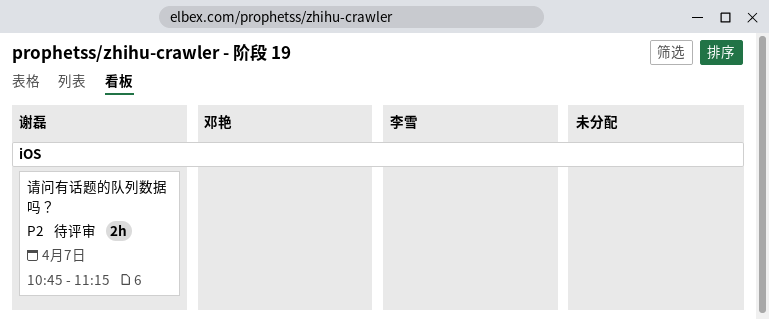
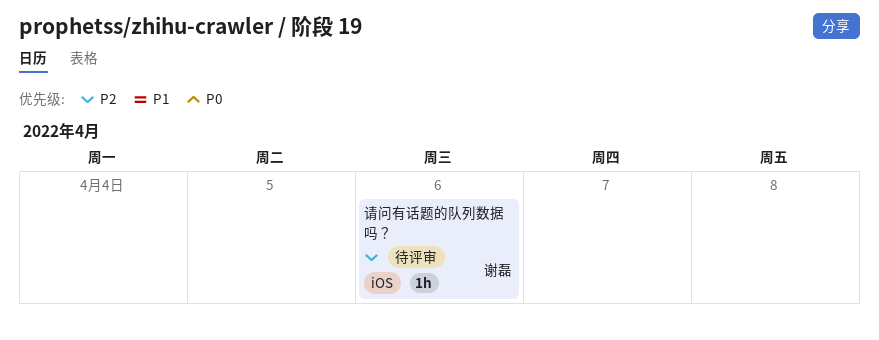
请问有话题的队列数据吗？, estimate: 2h -> 1h
请问有话题的队列数据吗？, day: Apr 7 -> Apr 6

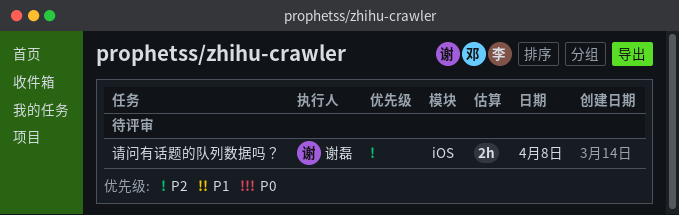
请问有话题的队列数据吗？, estimate: 1h -> 2h
请问有话题的队列数据吗？, day: Apr 6 -> Apr 8

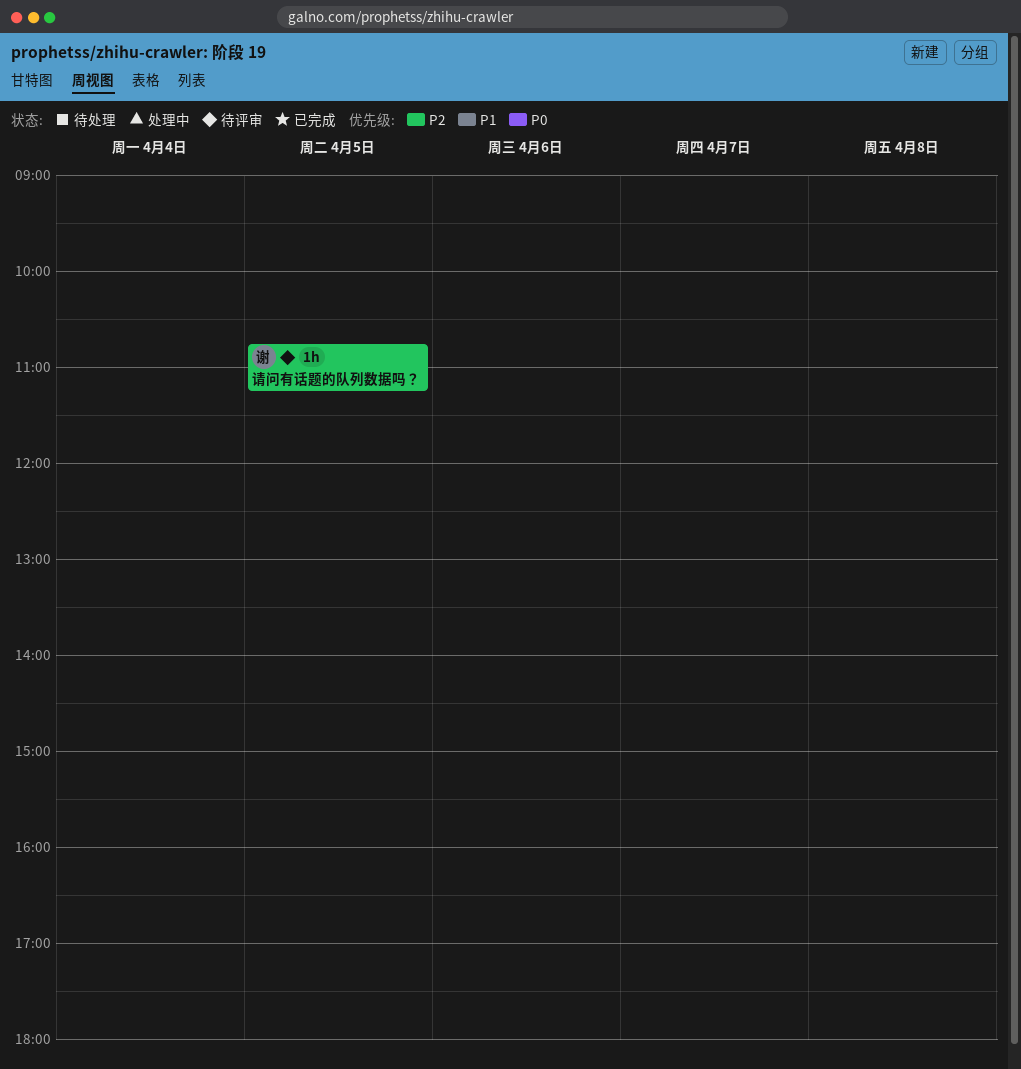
请问有话题的队列数据吗？, estimate: 2h -> 1h
请问有话题的队列数据吗？, day: Apr 8 -> Apr 5

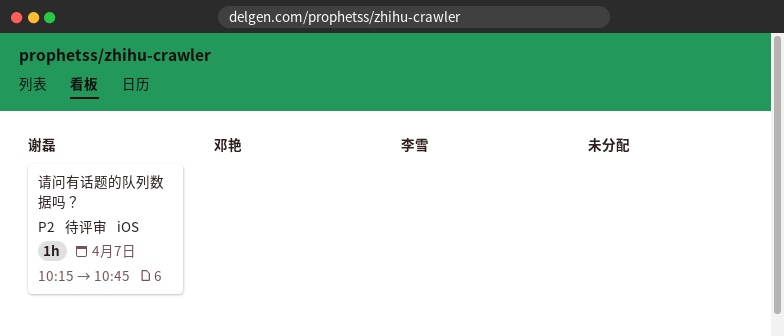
请问有话题的队列数据吗？, day: Apr 5 -> Apr 7
请问有话题的队列数据吗？, begins: 10:45 -> 10:15
请问有话题的队列数据吗？, ends: 11:15 -> 10:45

